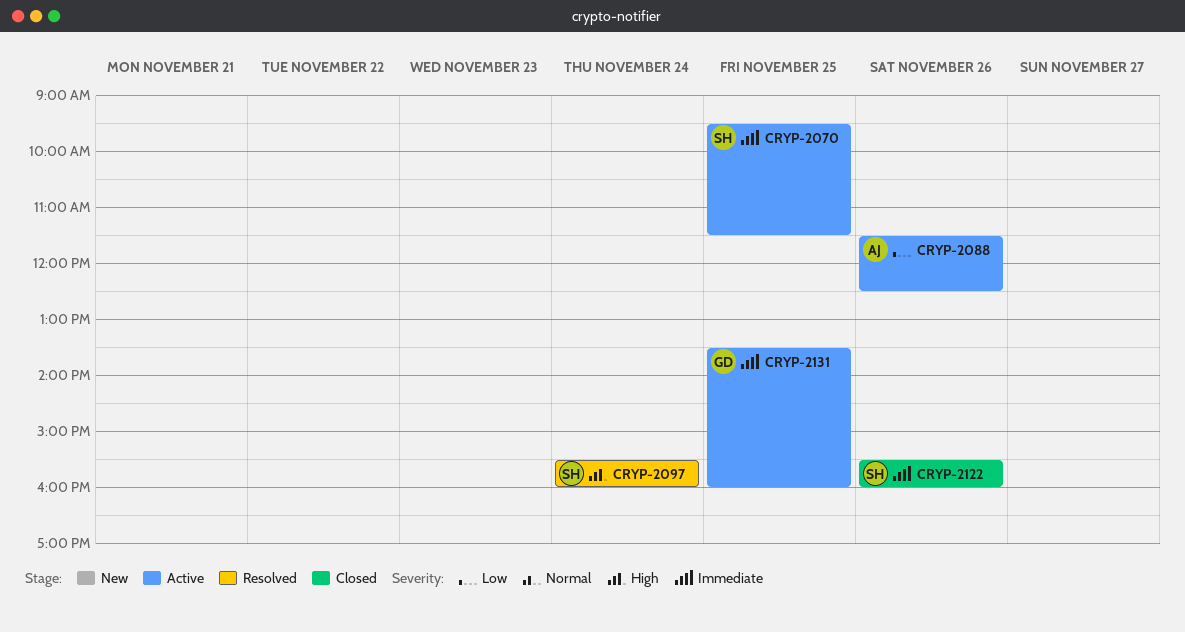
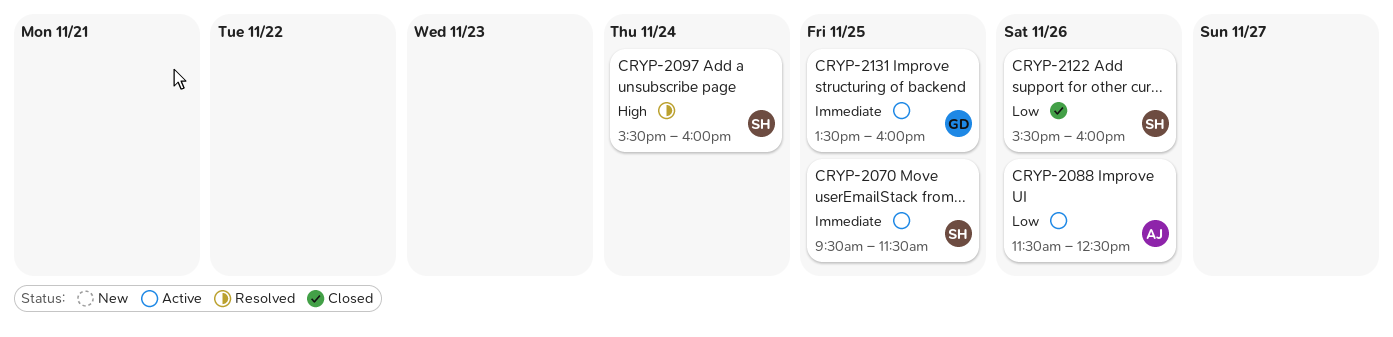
CRYP-2122, priority: Immediate -> Low

